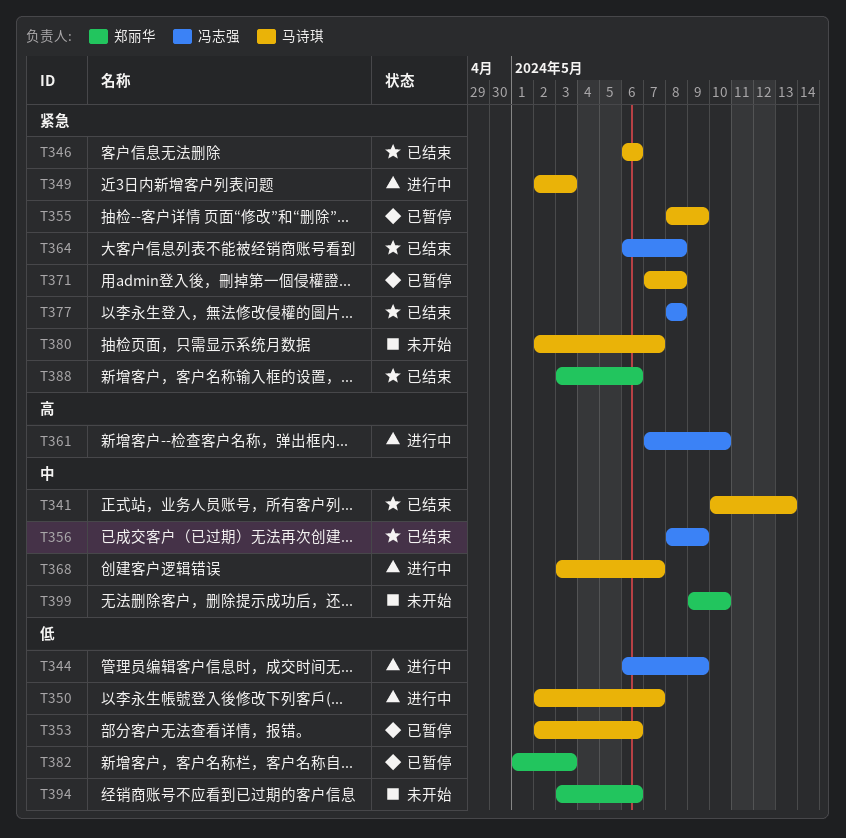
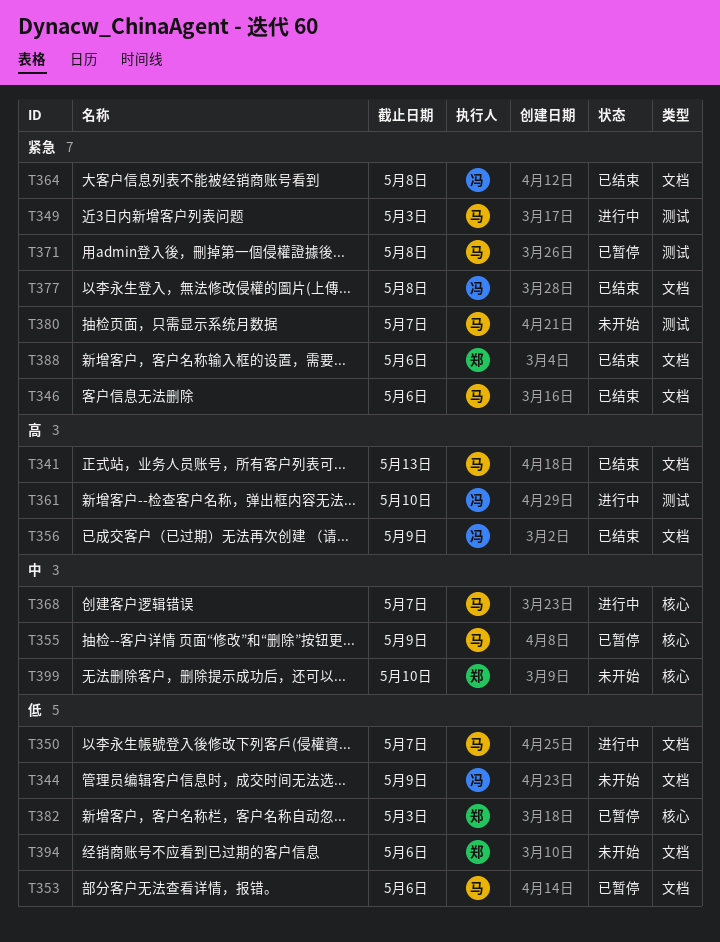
T341, priority: 中 -> 高
T344, status: 进行中 -> 未开始
T355, priority: 紧急 -> 中
T356, priority: 中 -> 高

